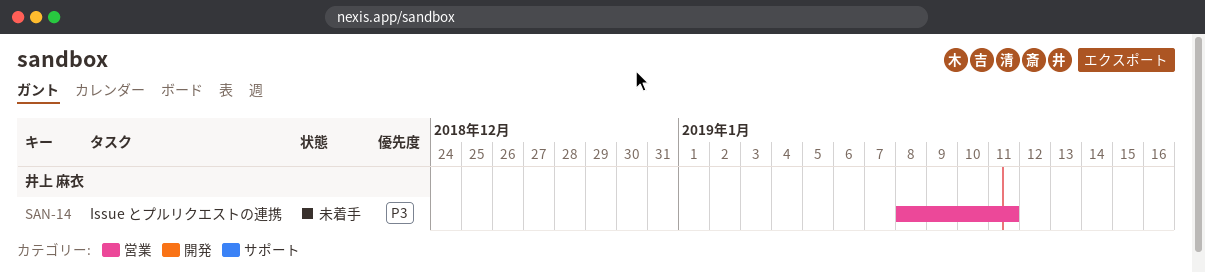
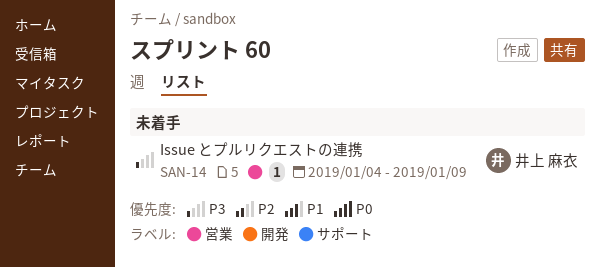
SAN-14, start: Jan 8 -> Jan 4
SAN-14, due: Jan 11 -> Jan 9

